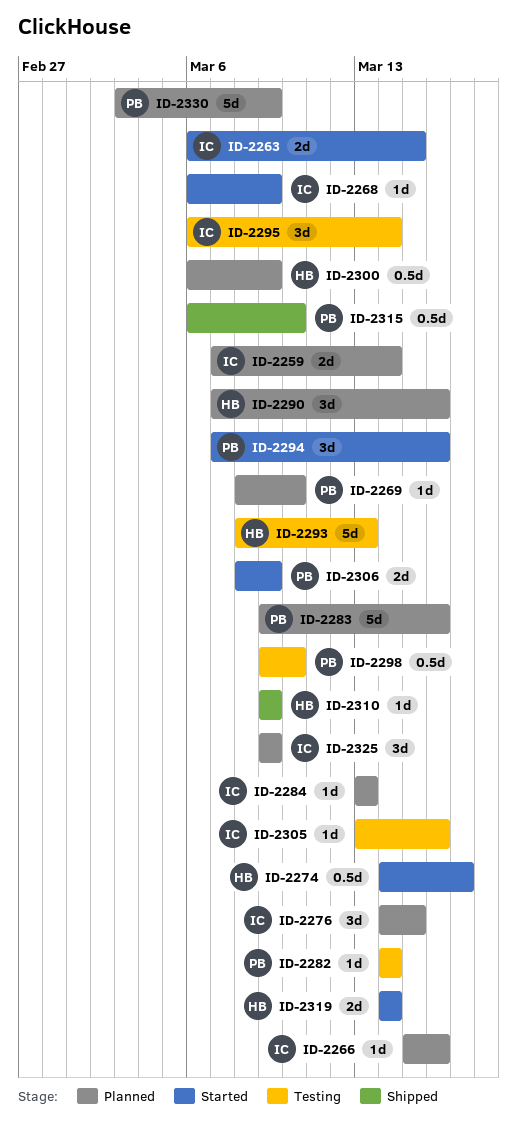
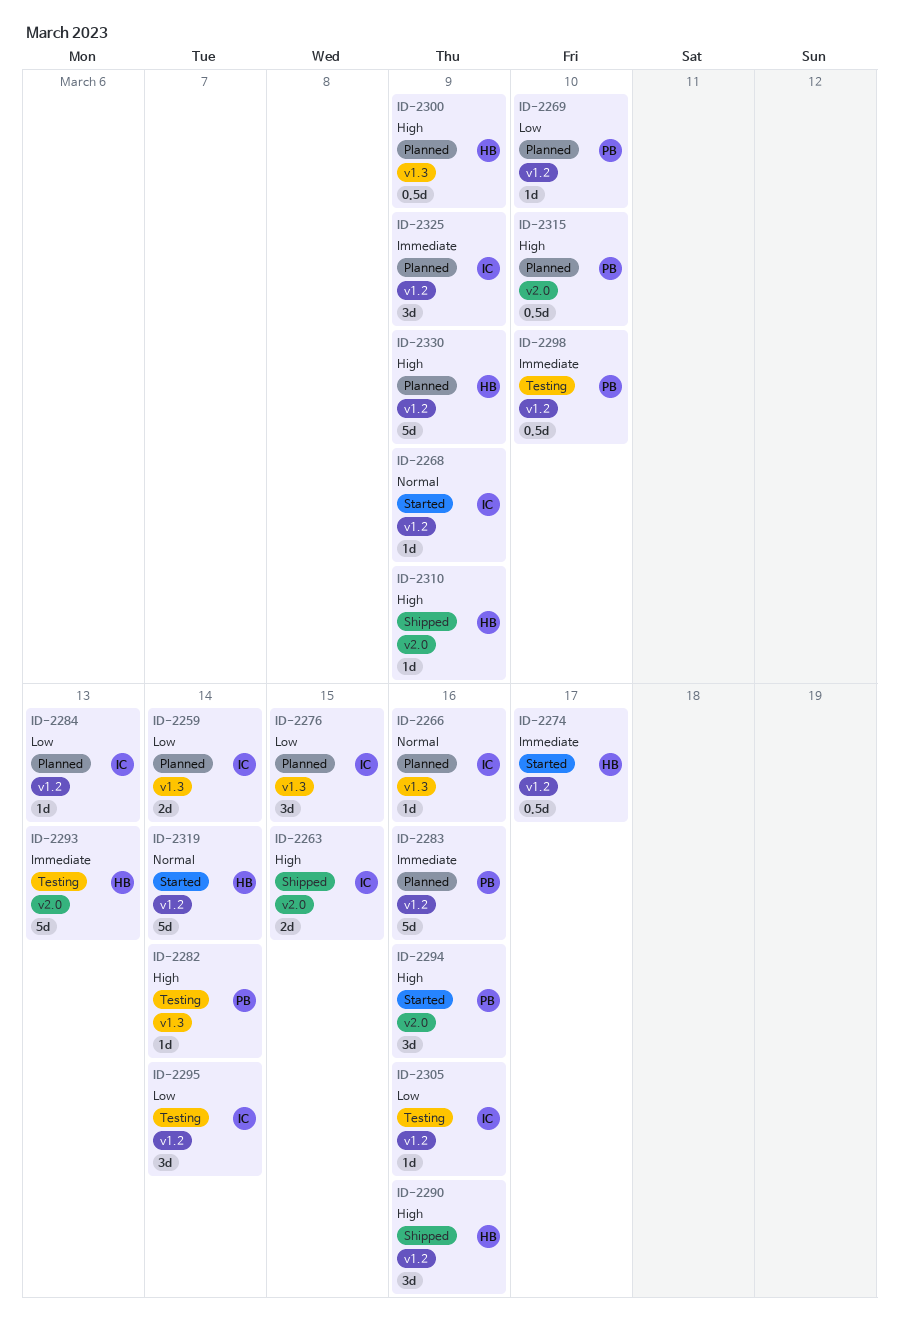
ID-2263, status: Started -> Shipped
ID-2290, status: Planned -> Shipped
ID-2306: present -> none
ID-2315, status: Shipped -> Planned
ID-2319, estimate: 2d -> 5d
ID-2330, owner: PB -> HB

